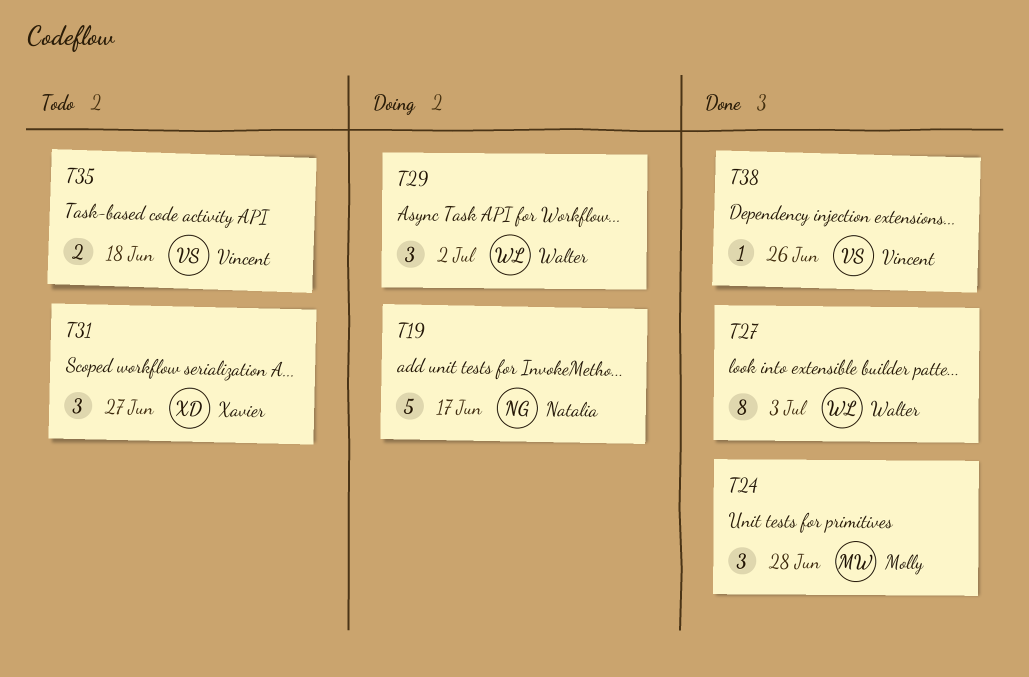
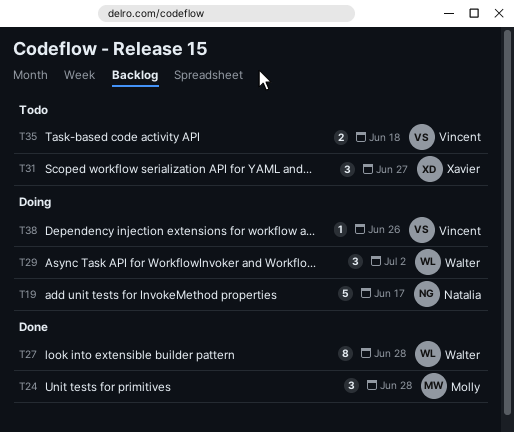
T27, due: Jul 3 -> Jun 28
T38, status: Done -> Doing

